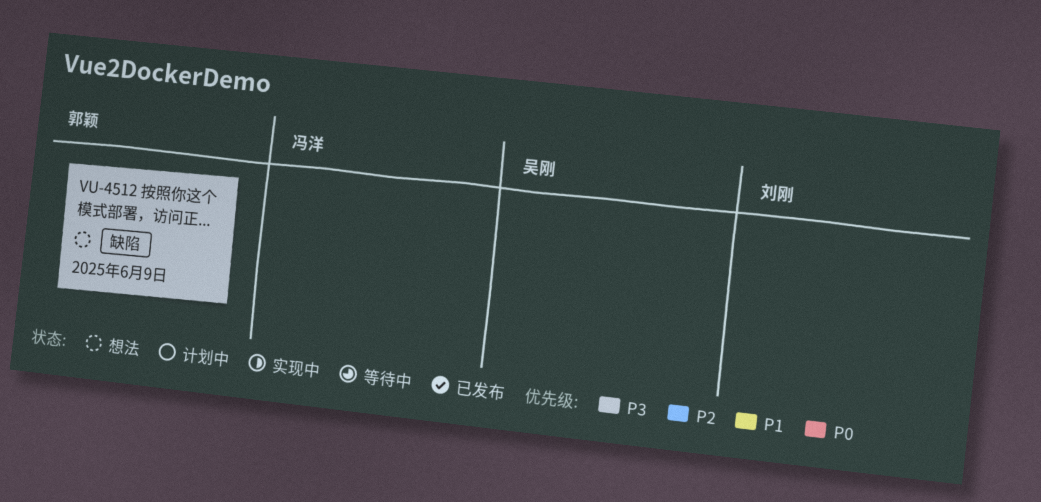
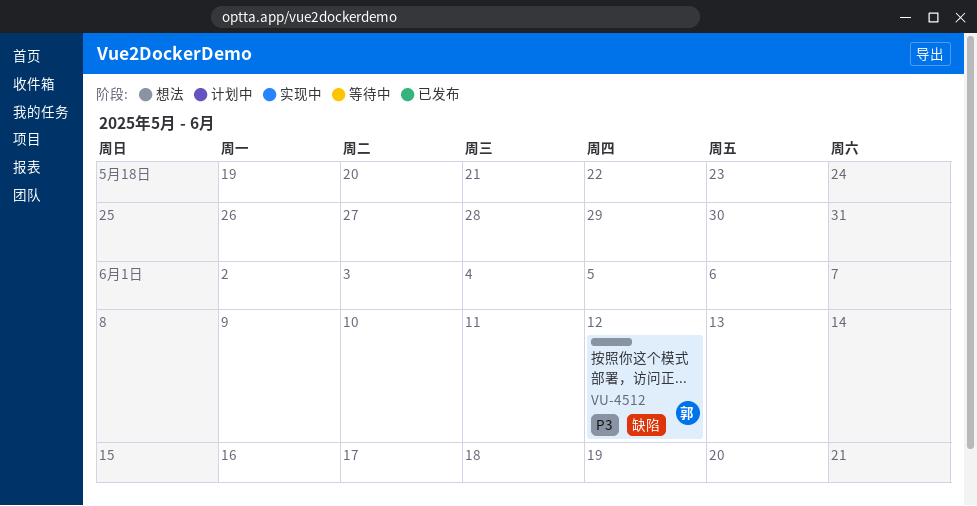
VU-4512, due: Jun 9 -> Jun 12

